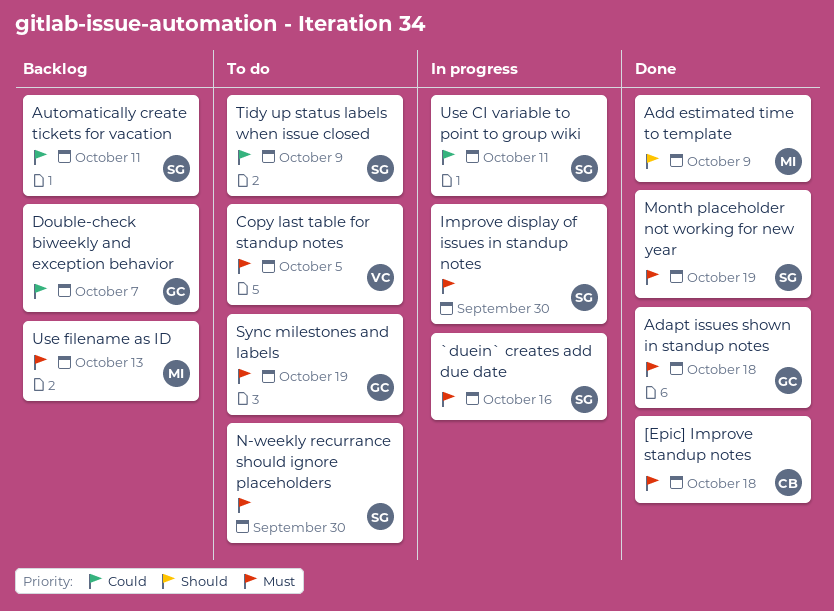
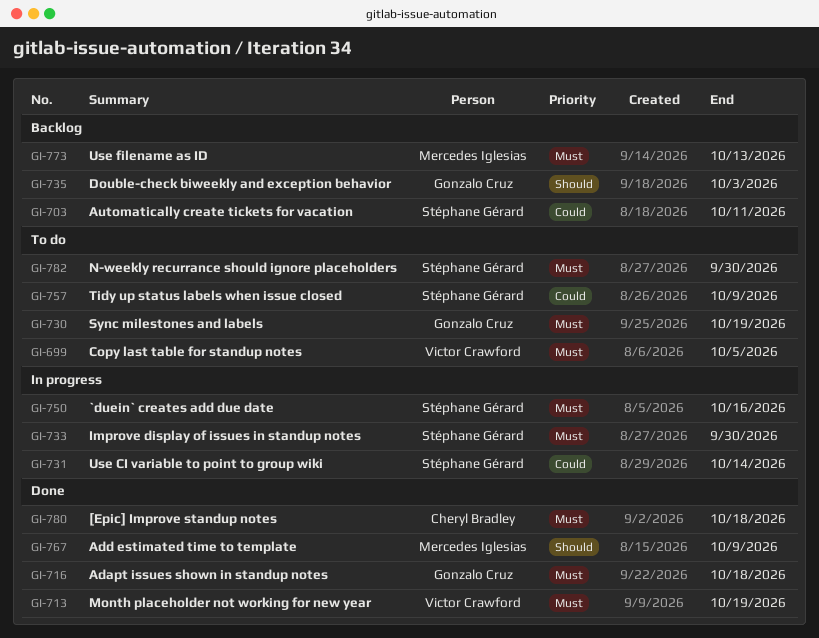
Double-check biweekly and exception behavior, priority: Could -> Should
Double-check biweekly and exception behavior, due: Oct 7 -> Oct 3
Month placeholder not working for new year, owner: Stéphane Gérard -> Victor Crawford
Use CI variable to point to group wiki, due: Oct 11 -> Oct 14

